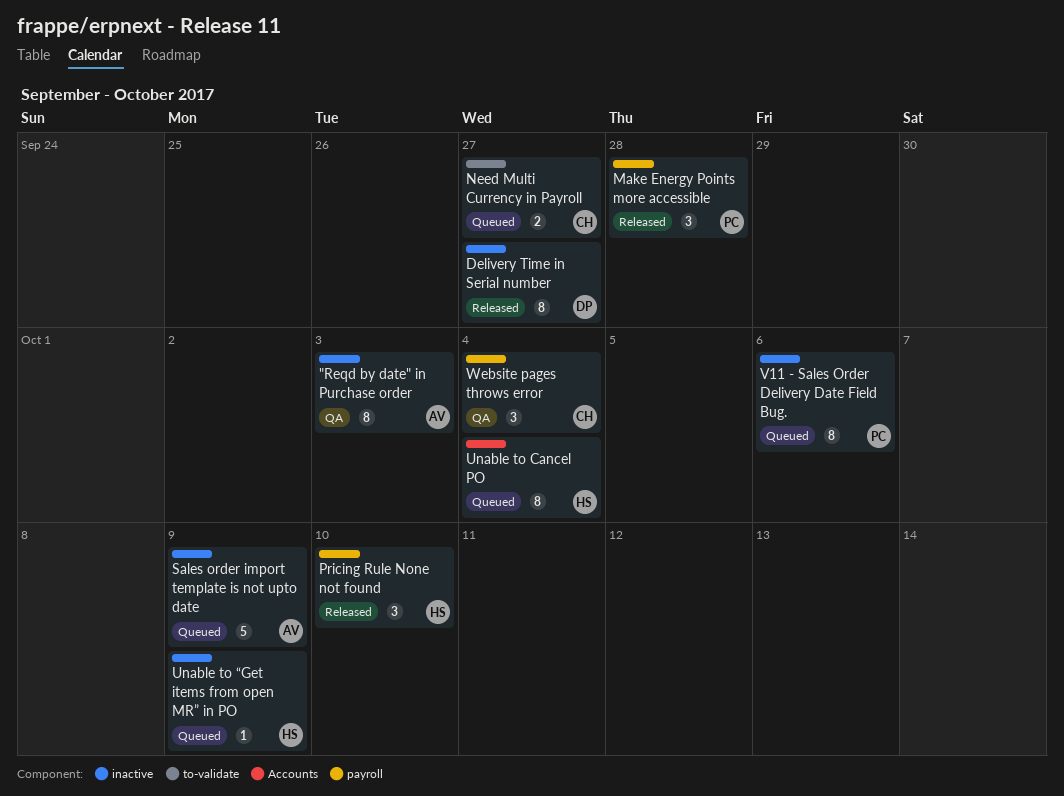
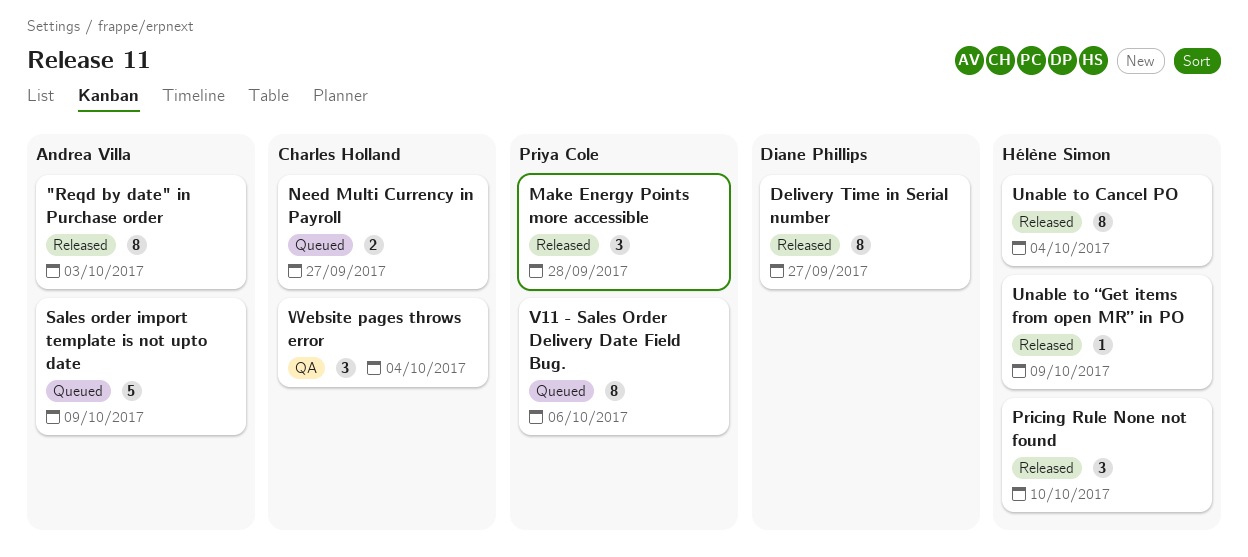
"Reqd by date" in Purchase order, status: QA -> Released
Unable to Cancel PO, status: Queued -> Released
Unable to “Get items from open MR” in PO, status: Queued -> Released

